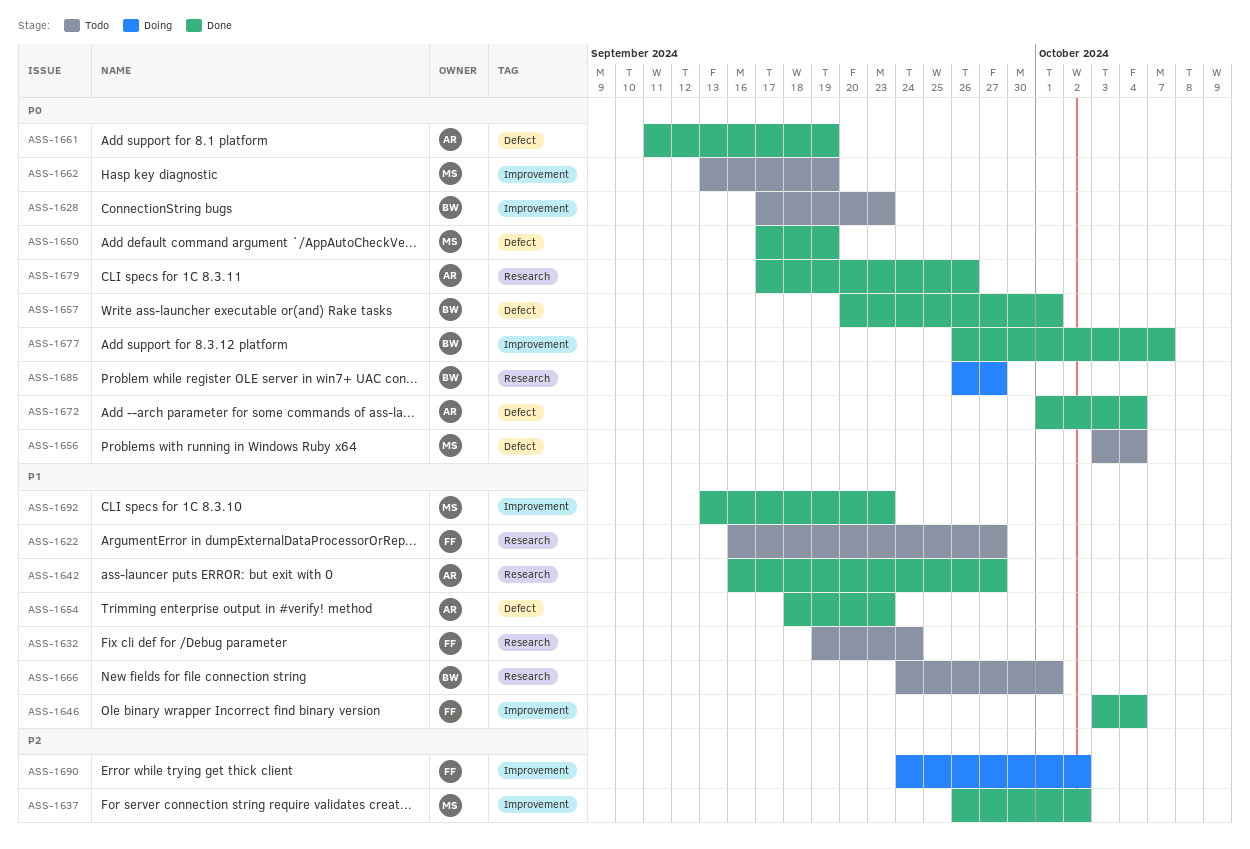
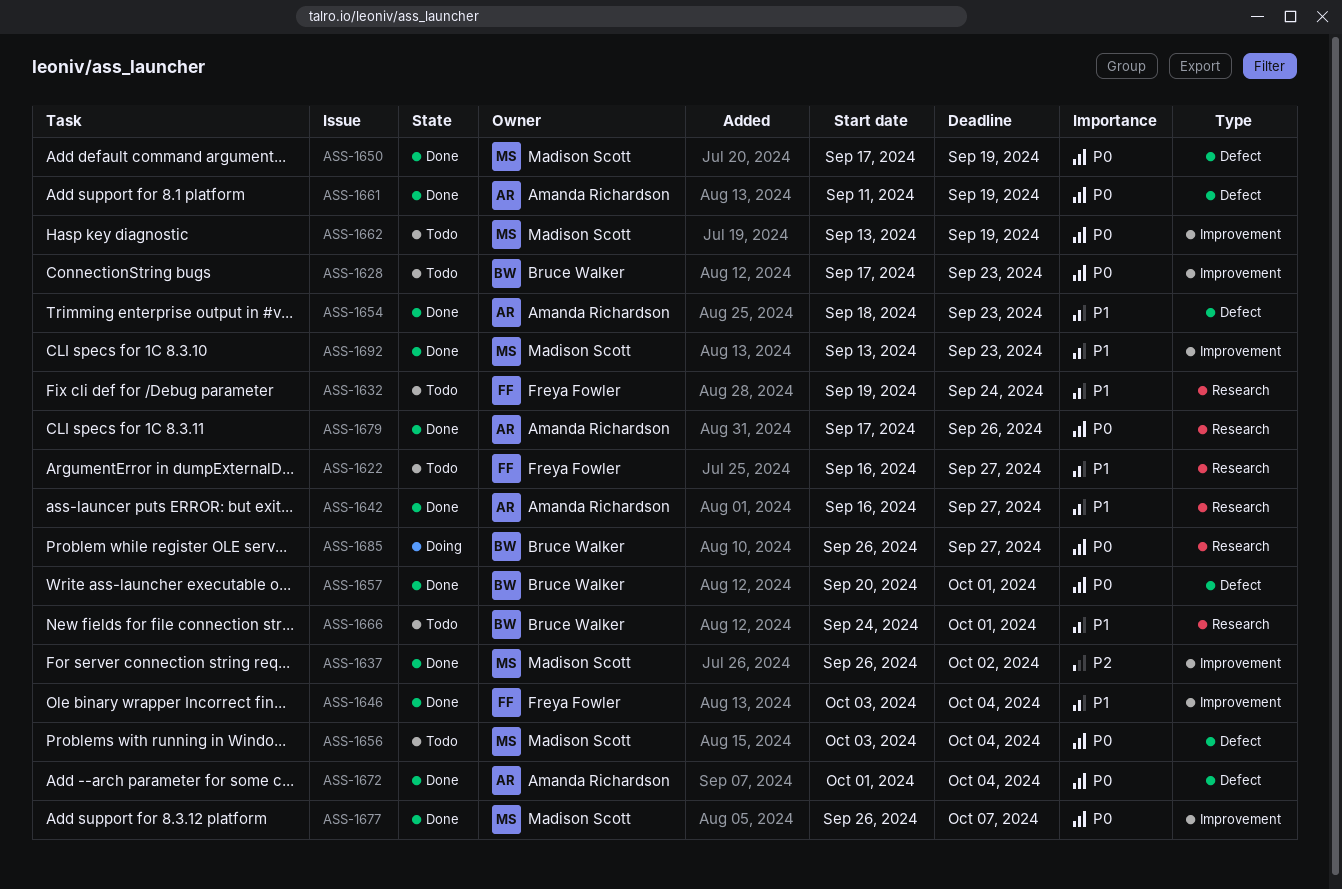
ASS-1677, owner: Bruce Walker -> Madison Scott
ASS-1690: present -> none

